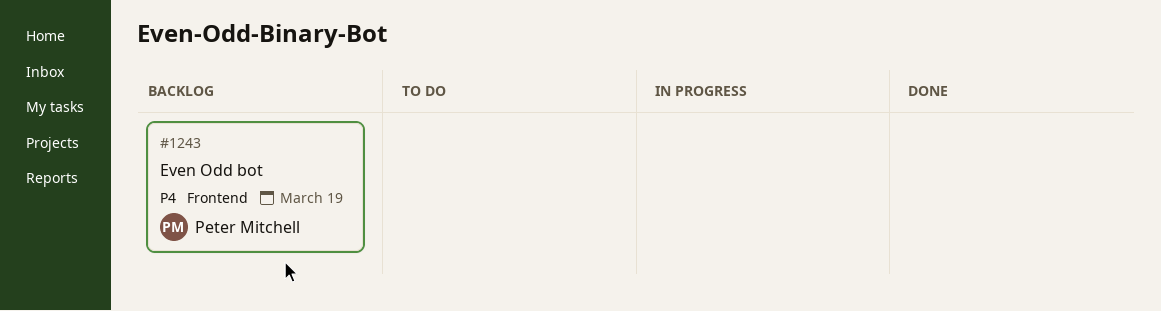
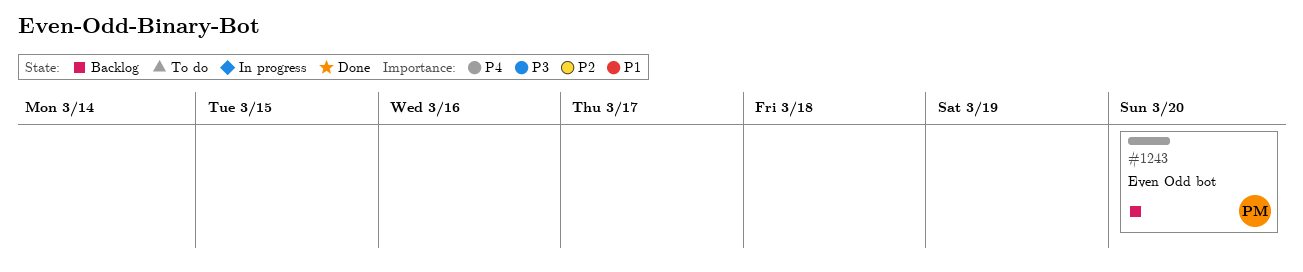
#1243, due: Mar 19 -> Mar 20

